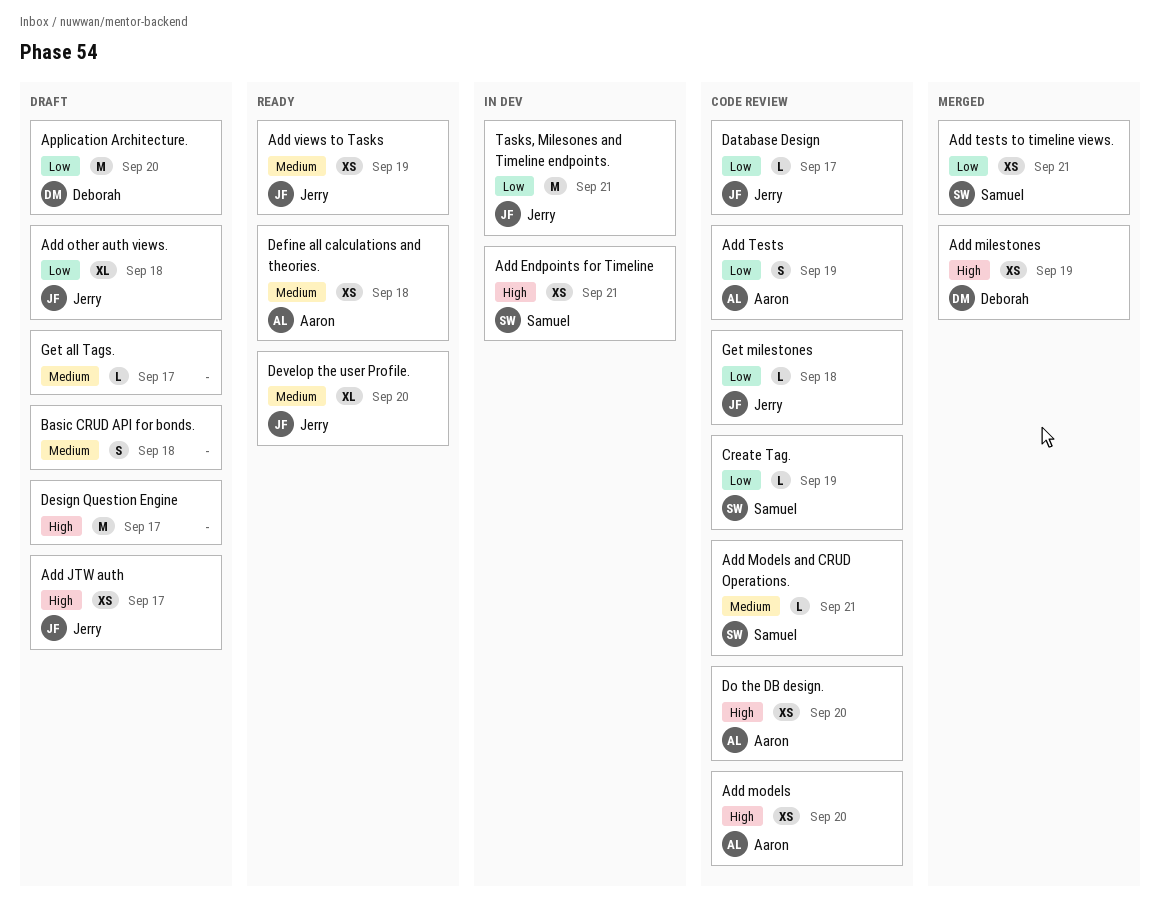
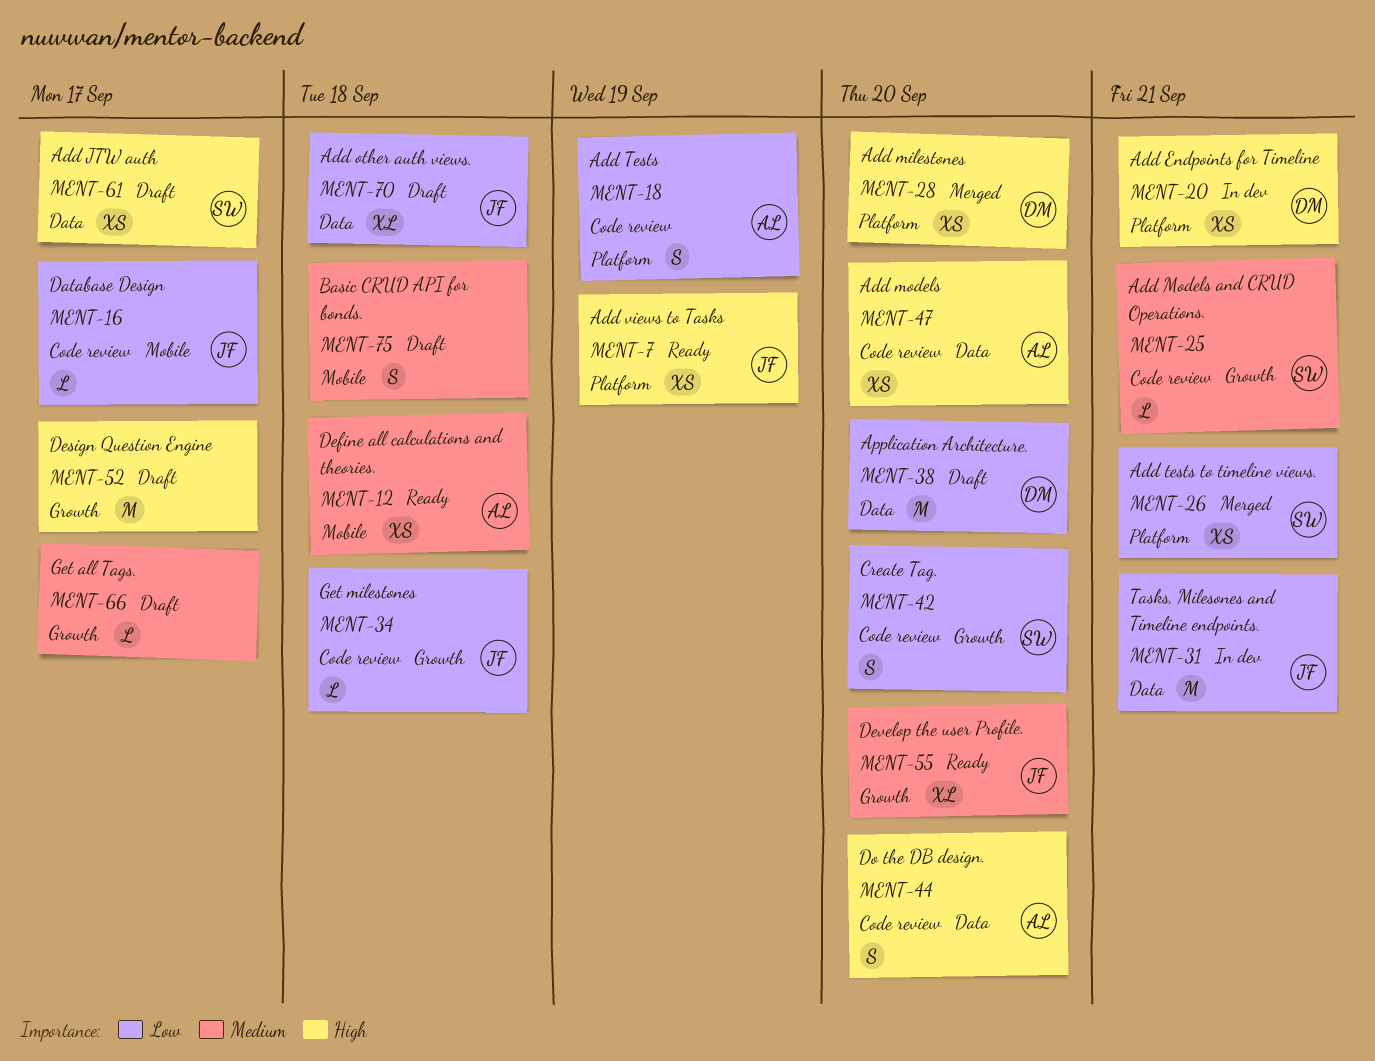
Add Endpoints for Timeline, owner: Samuel -> Deborah
Add JTW auth, owner: Jerry -> Samuel
Add milestones, due: Sep 19 -> Sep 20
Add views to Tasks, priority: Medium -> High
Create Tag., estimate: L -> S
Create Tag., due: Sep 19 -> Sep 20
Do the DB design., estimate: XS -> S

